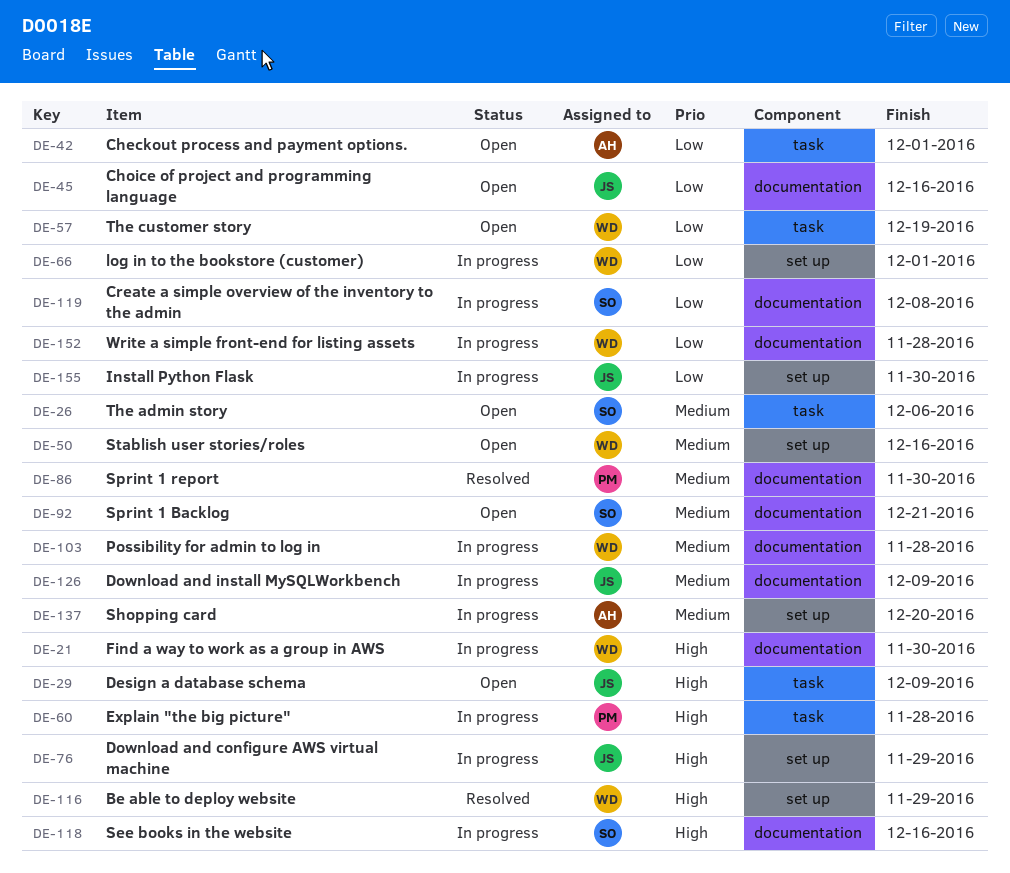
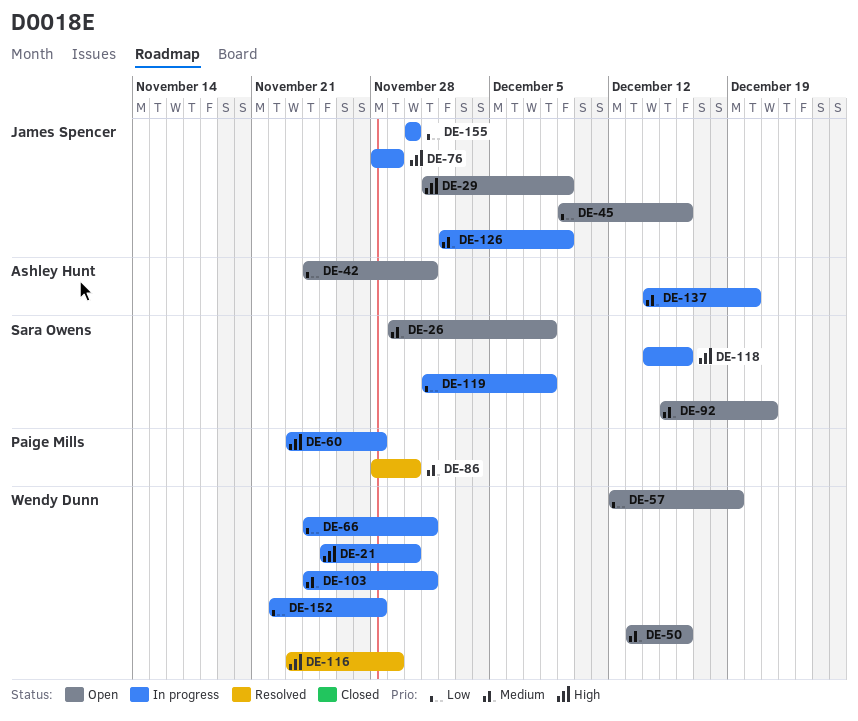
DE-26, due: Dec 6 -> Dec 8
DE-103, due: Nov 28 -> Dec 1

